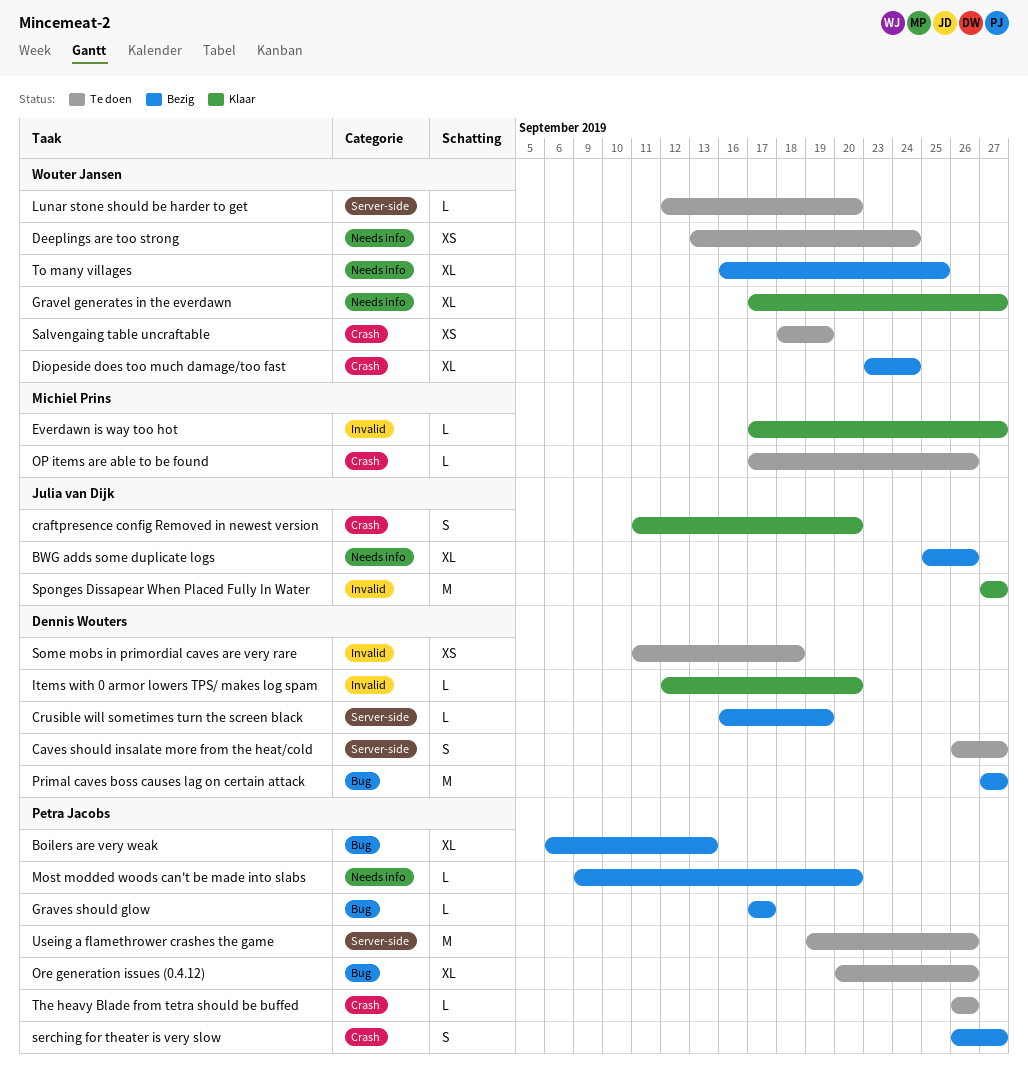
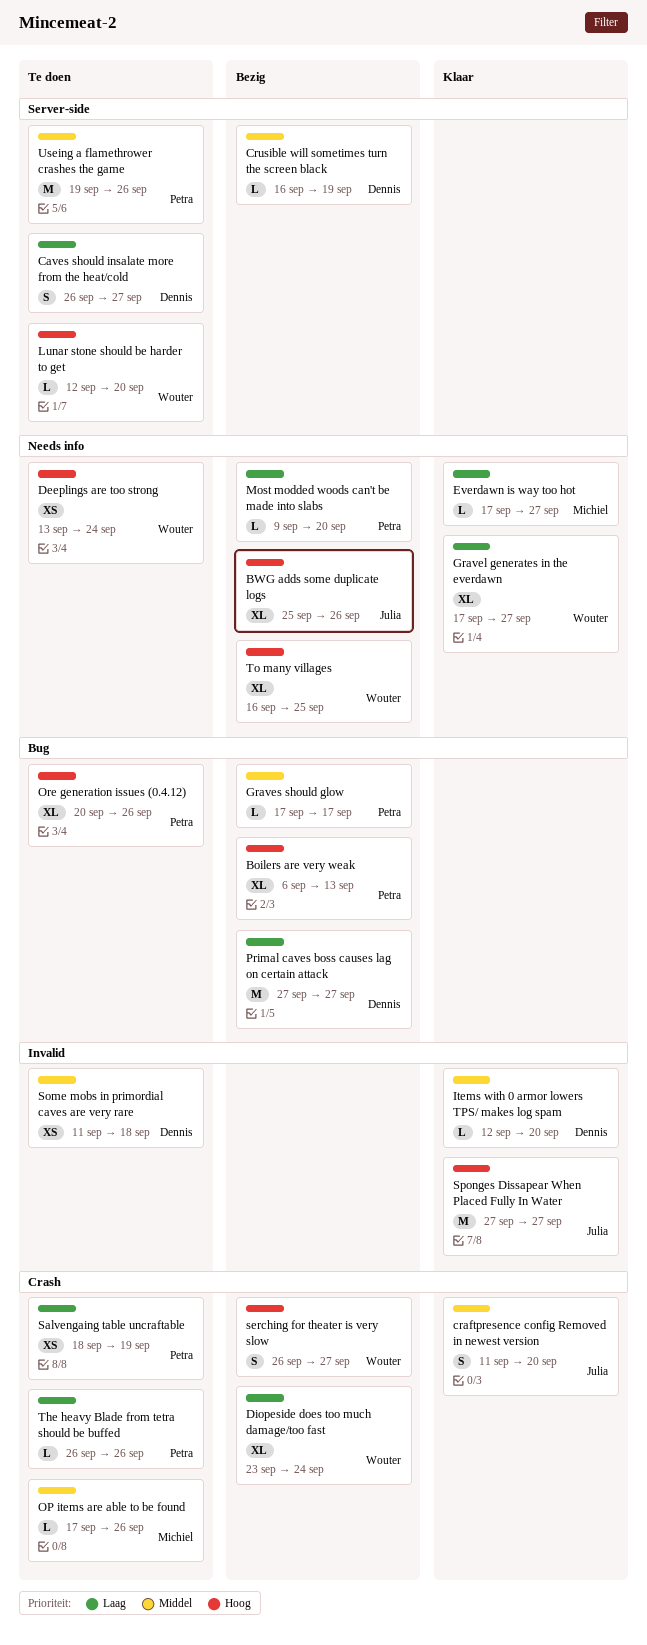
Everdawn is way too hot, label: Invalid -> Needs info
Salvengaing table uncraftable, owner: Wouter Jansen -> Petra Jacobs
serching for theater is very slow, owner: Petra Jacobs -> Wouter Jansen

